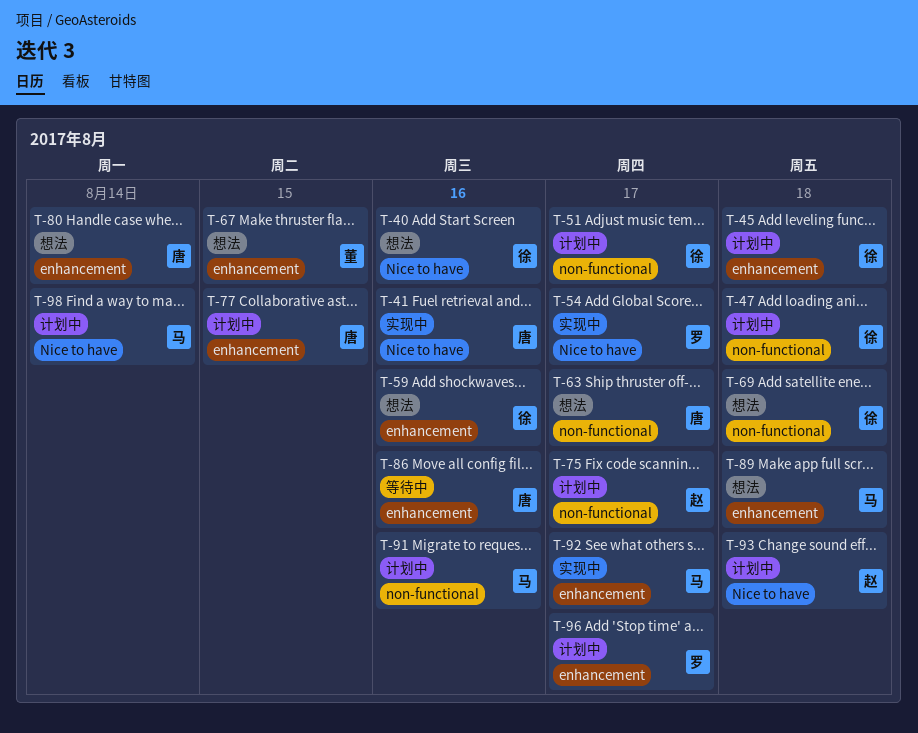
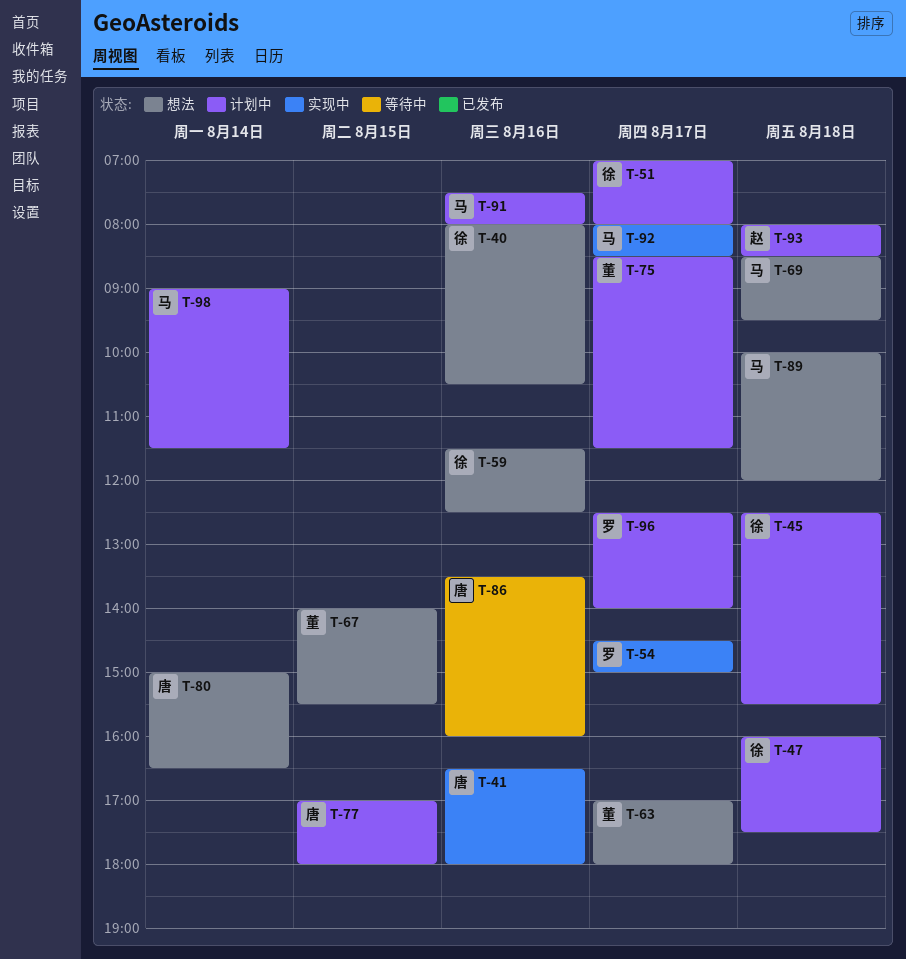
T-63, owner: 唐 -> 董
T-69, owner: 徐 -> 马
T-75, owner: 赵 -> 董

